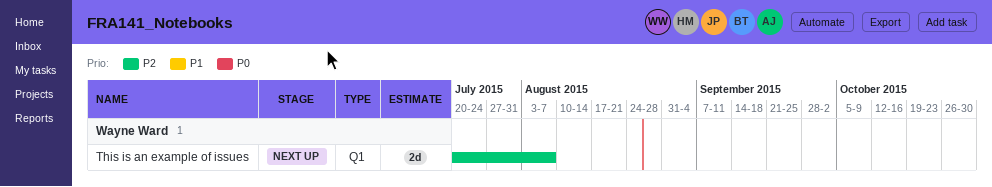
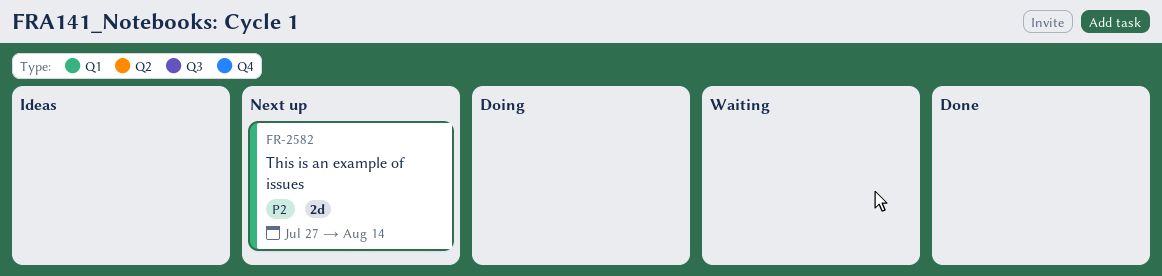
This is an example of issues, start: Jul 20 -> Jul 27
This is an example of issues, due: Aug 7 -> Aug 14

